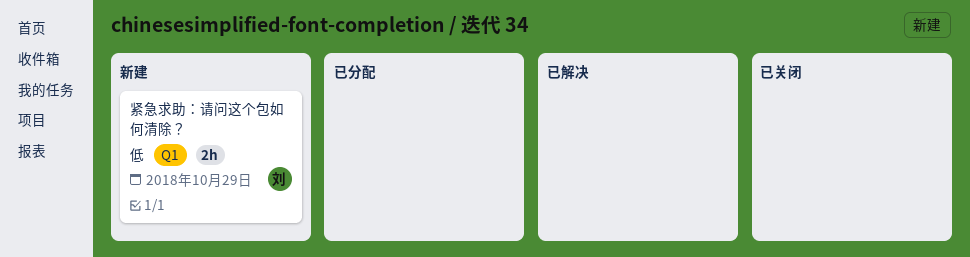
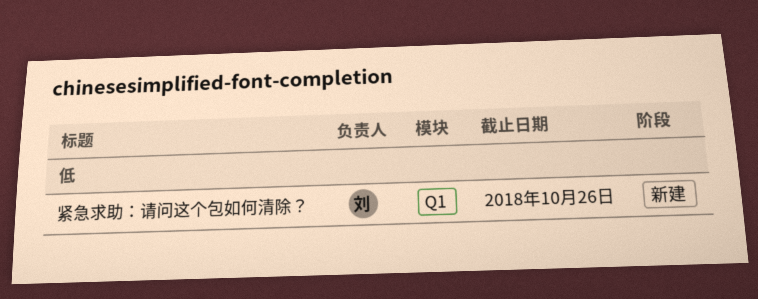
紧急求助：请问这个包如何清除？, due: Oct 29 -> Oct 26

